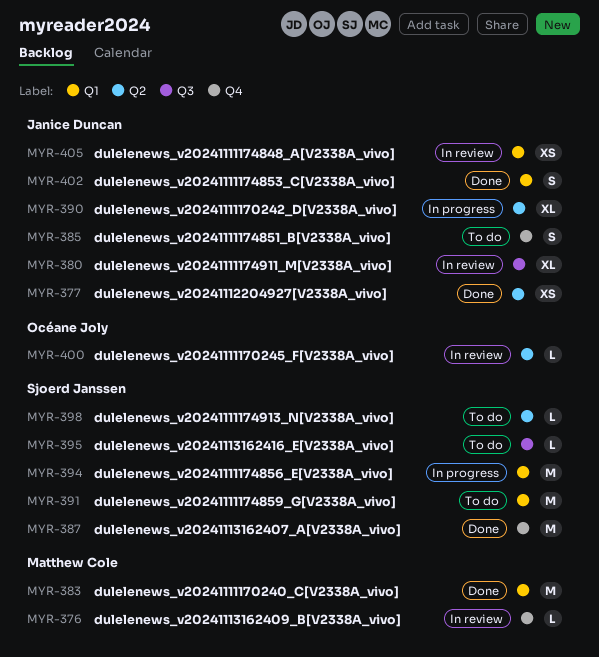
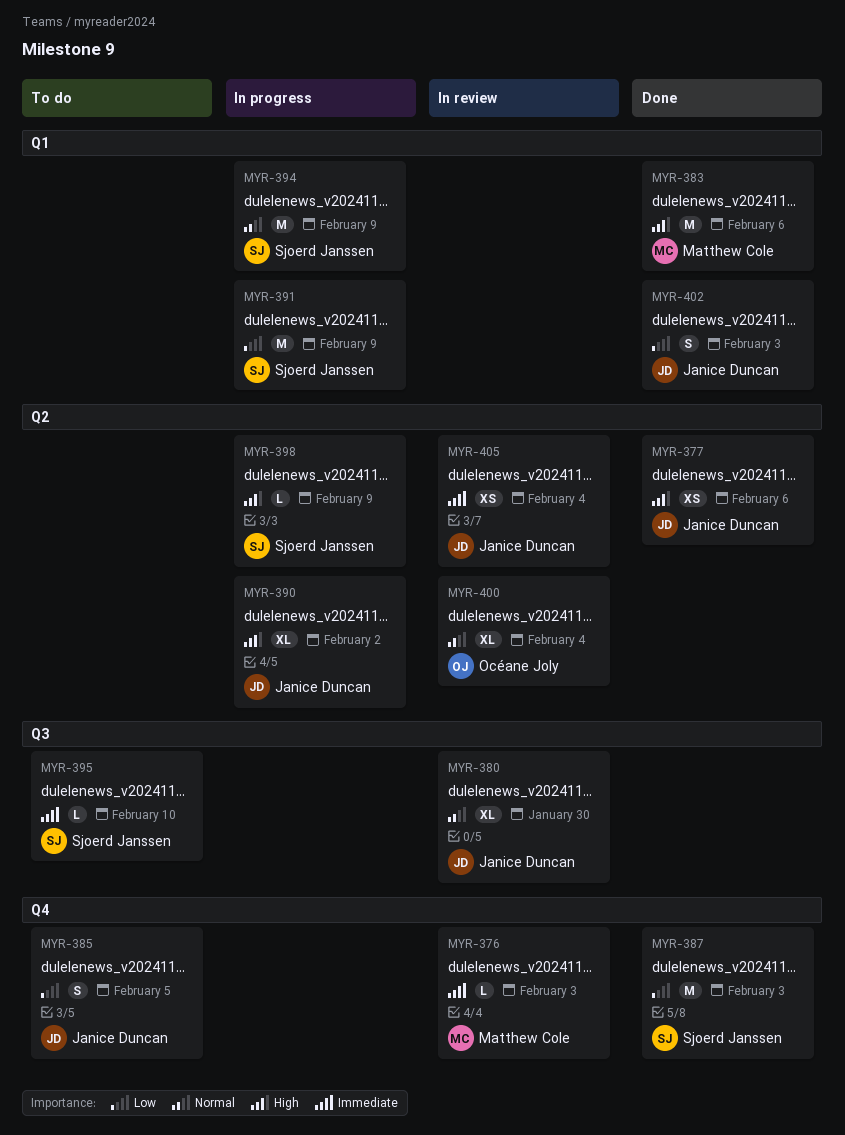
MYR-391, status: To do -> In progress
MYR-398, status: To do -> In progress
MYR-400, estimate: L -> XL
MYR-405, label: Q1 -> Q2

